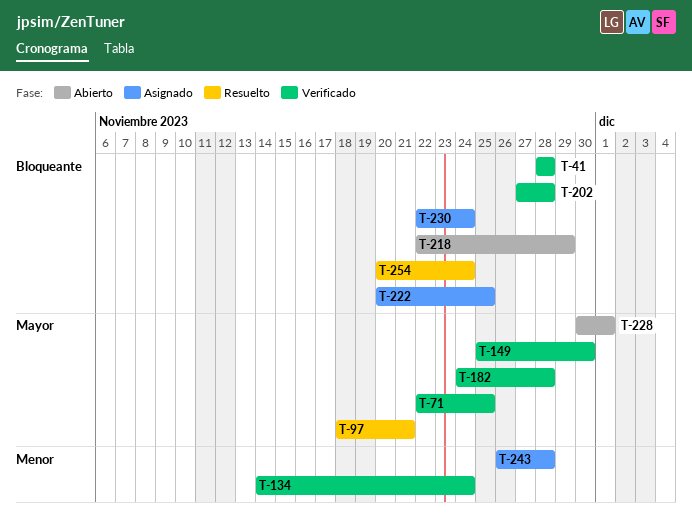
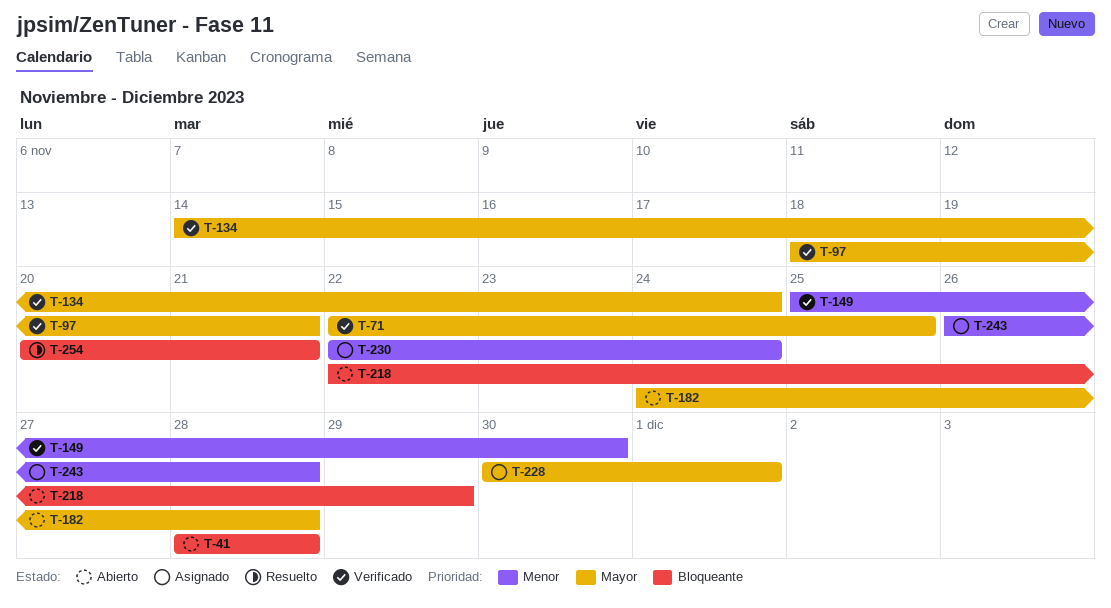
T-41, status: Verificado -> Abierto
T-97, status: Resuelto -> Verificado
T-134, priority: Menor -> Mayor
T-149, priority: Mayor -> Menor
T-182, status: Verificado -> Abierto
T-202: present -> none
T-222: present -> none
T-228, status: Abierto -> Asignado
T-230, priority: Bloqueante -> Menor
T-254, due: Nov 24 -> Nov 21

